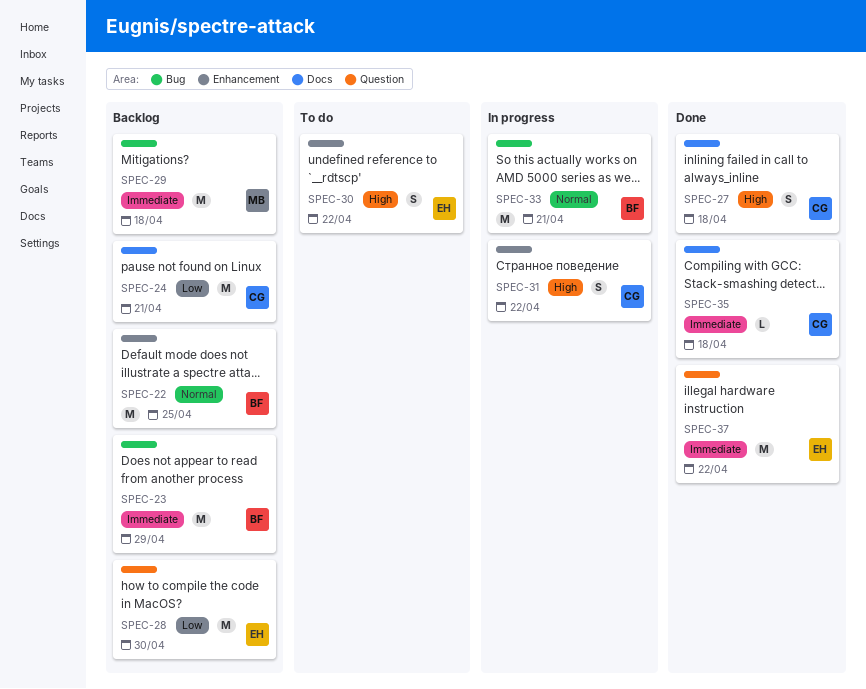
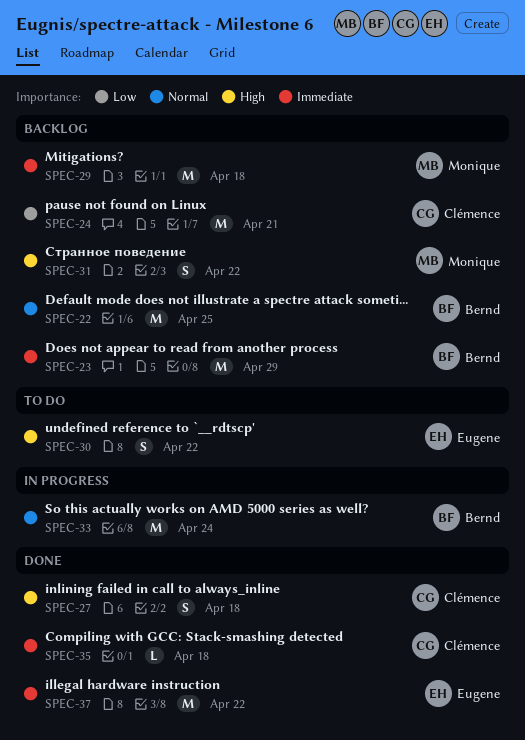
SPEC-28: present -> none
SPEC-31, status: In progress -> Backlog
SPEC-31, owner: Clémence -> Monique
SPEC-33, due: Apr 21 -> Apr 24

